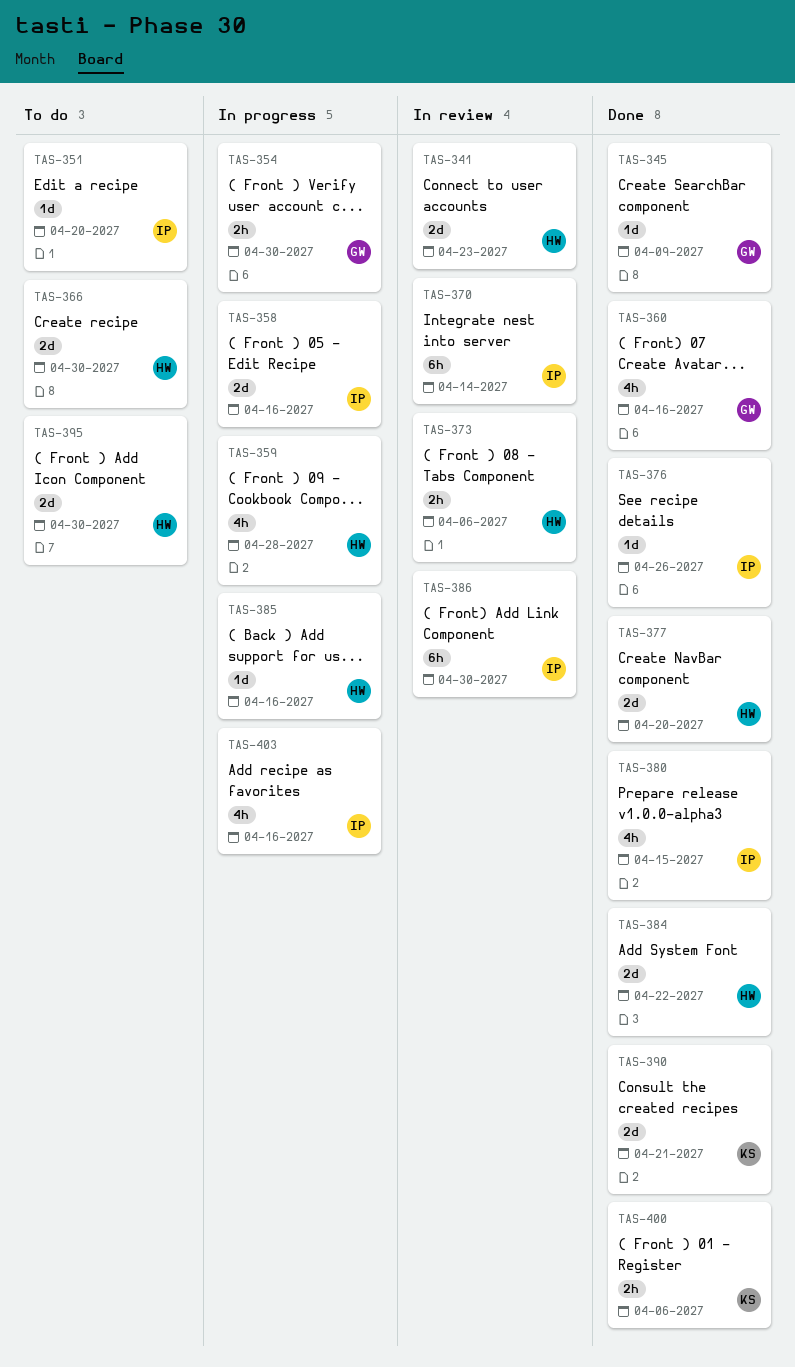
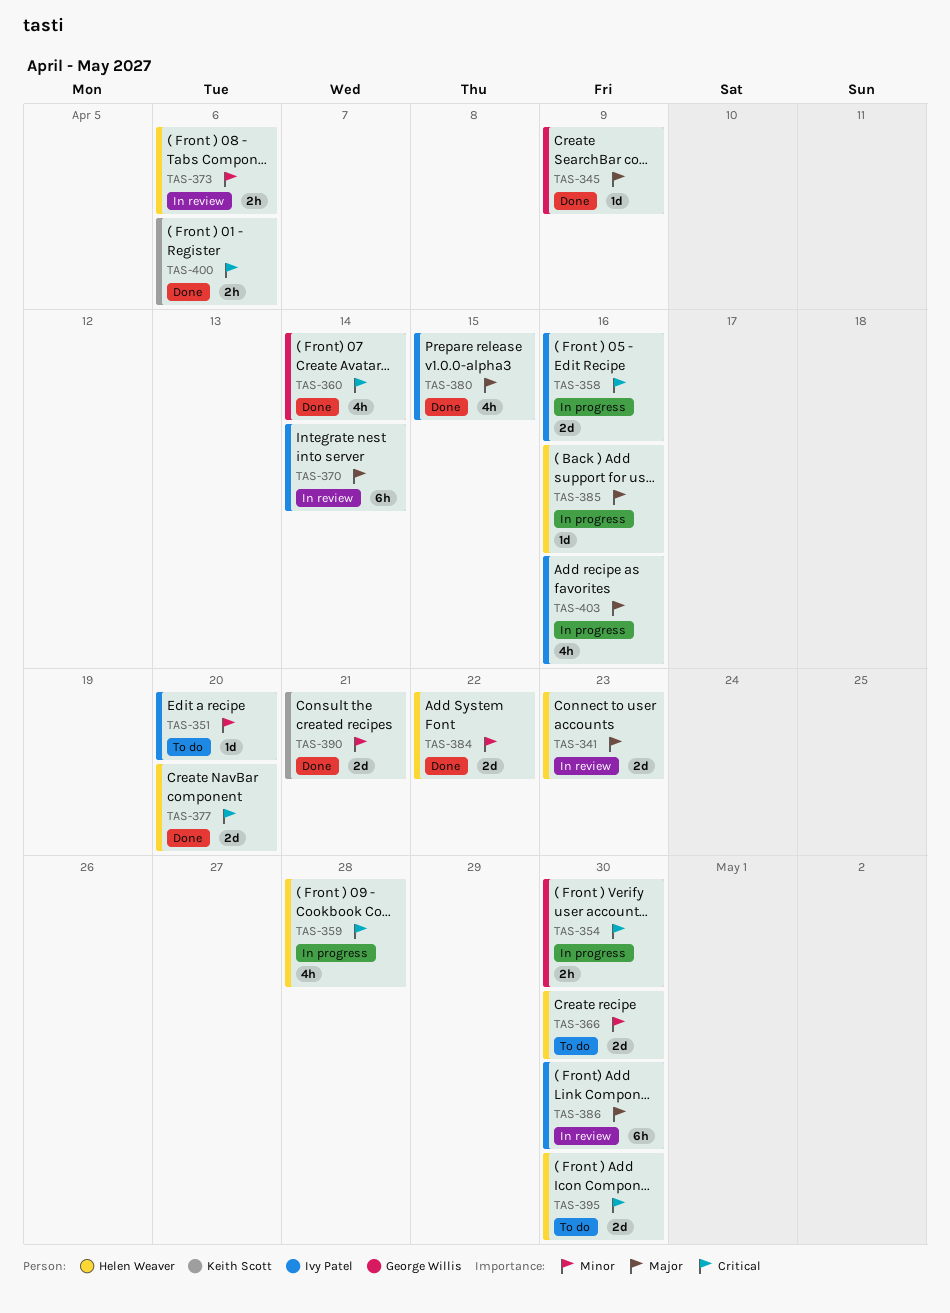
TAS-360, due: Apr 16 -> Apr 14
TAS-376: present -> none

